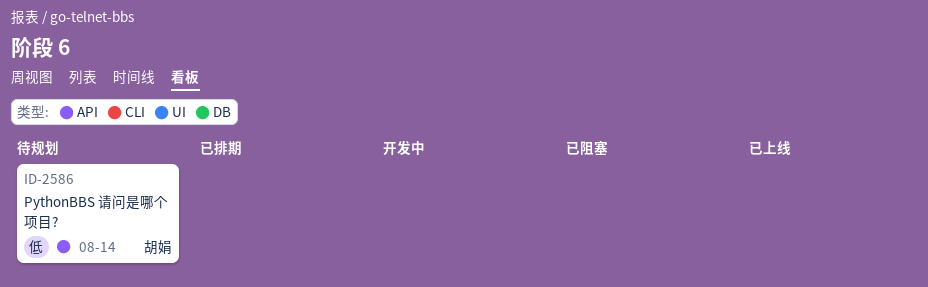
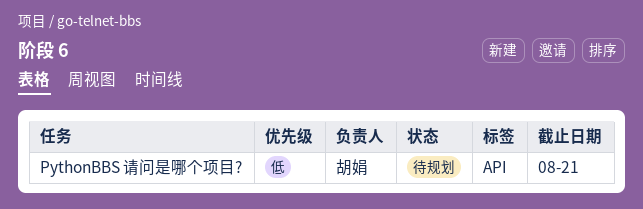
PythonBBS 请问是哪个项目?, due: Aug 14 -> Aug 21

